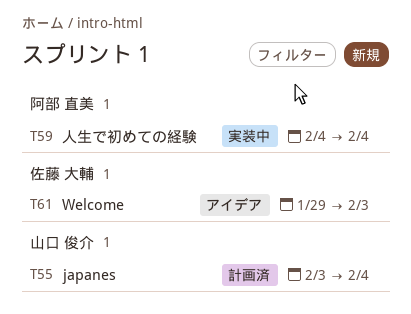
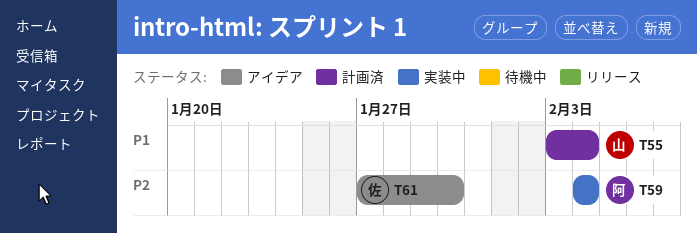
T61, start: Jan 29 -> Jan 27
T61, due: Feb 3 -> Jan 30

